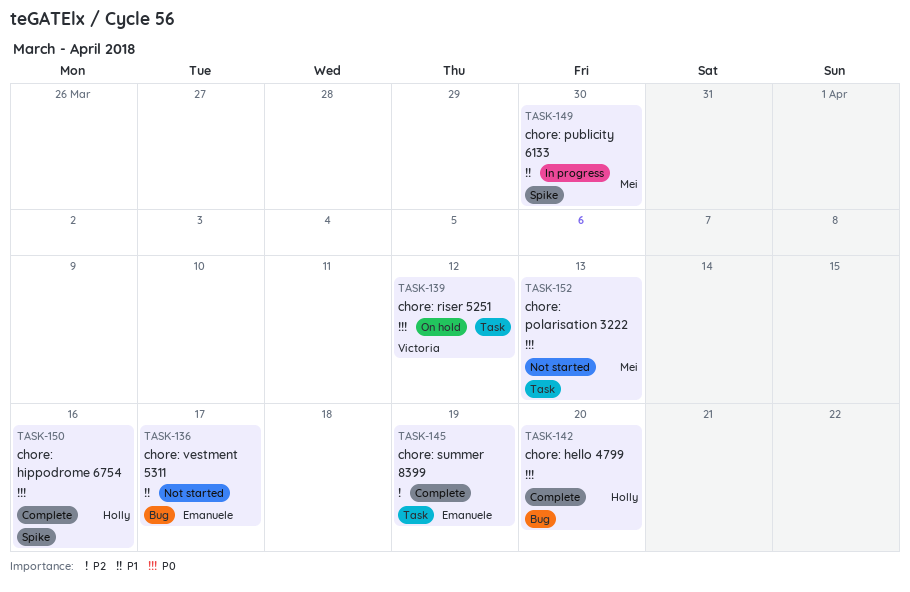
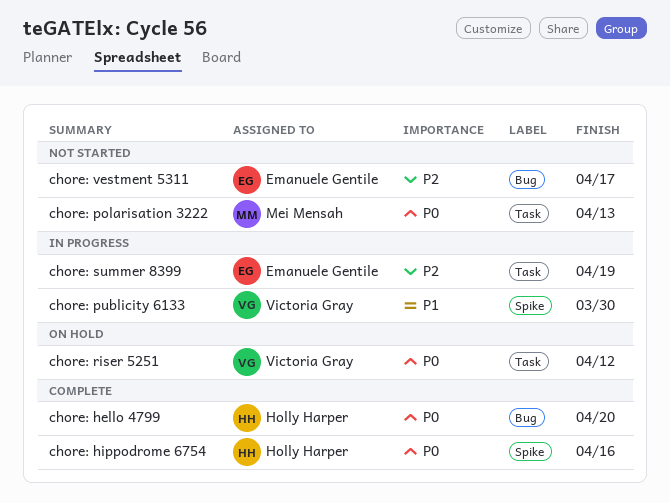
chore: publicity 6133, owner: Mei Mensah -> Victoria Gray
chore: summer 8399, status: Complete -> In progress
chore: vestment 5311, priority: P1 -> P2

